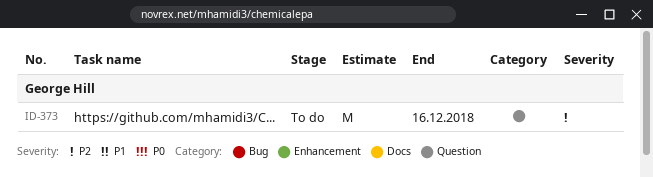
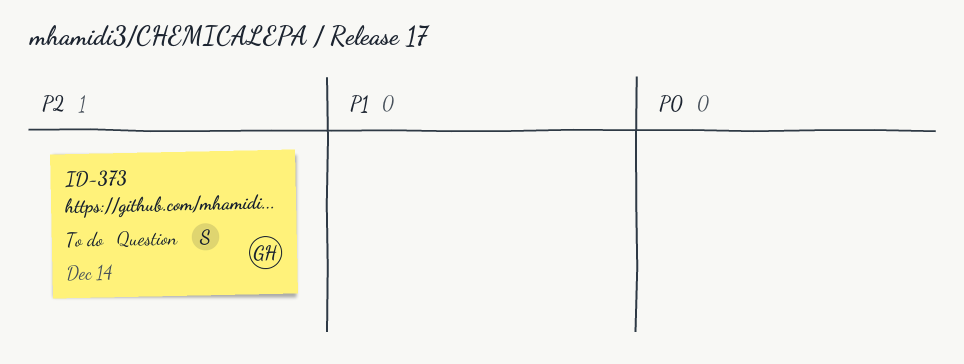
ID-373, estimate: M -> S
ID-373, due: Dec 16 -> Dec 14

